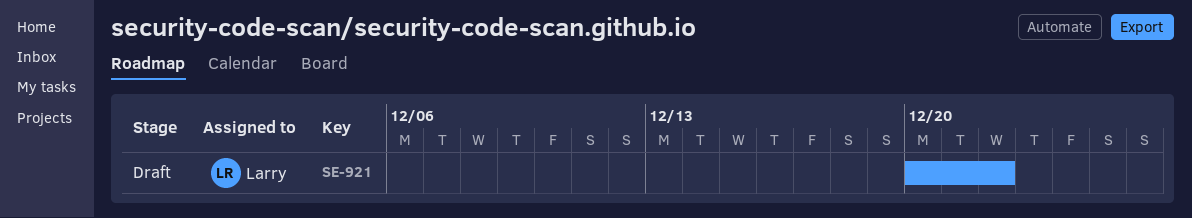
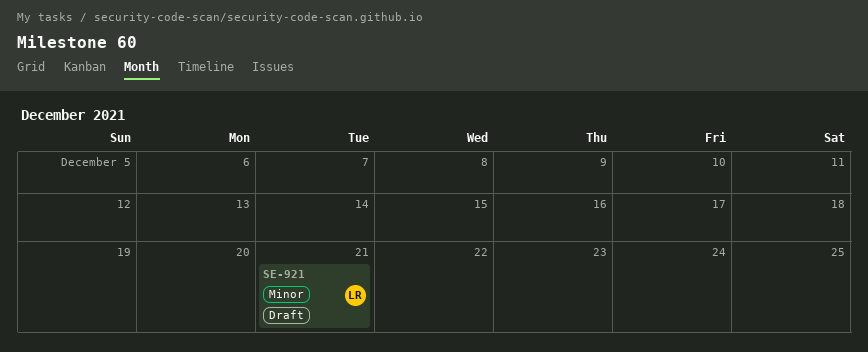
SE-921, due: Dec 22 -> Dec 21

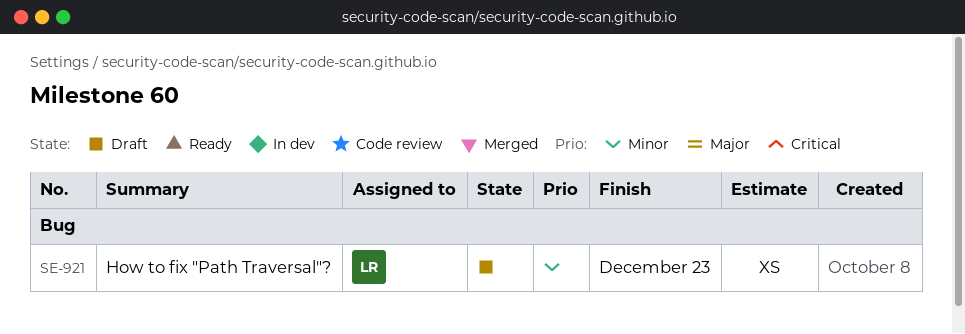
SE-921, due: Dec 21 -> Dec 23

